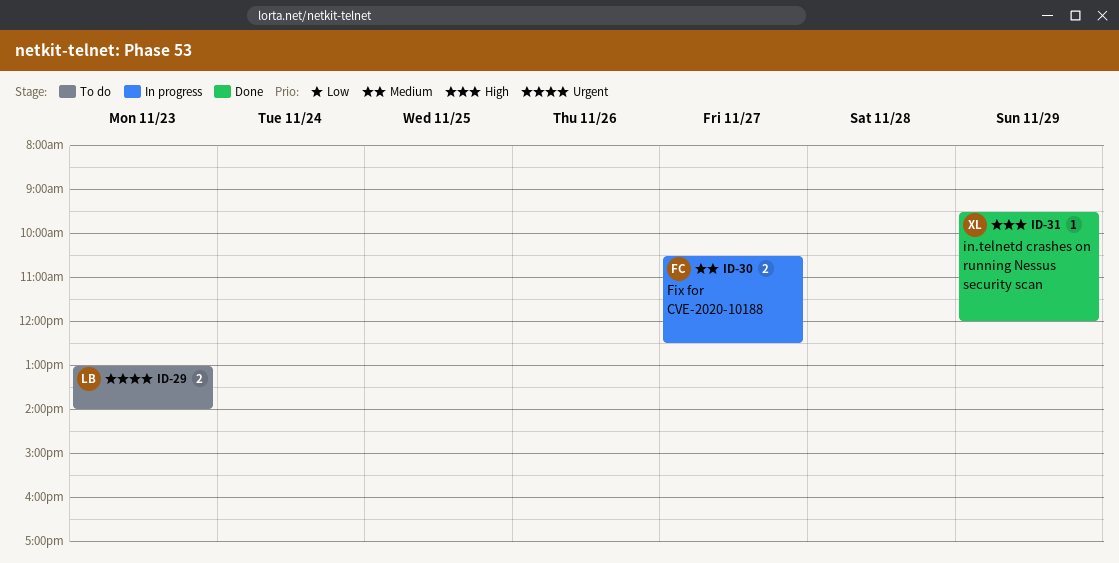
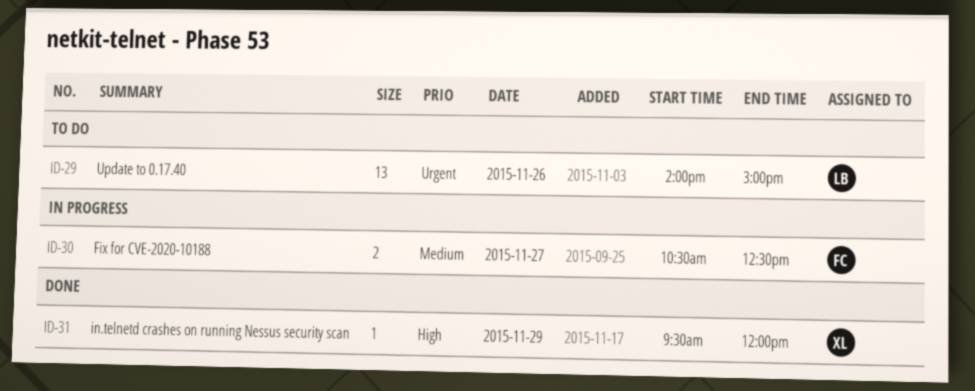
ID-29, estimate: 2 -> 13
ID-29, day: Nov 23 -> Nov 26
ID-29, begins: 13:00 -> 14:00
ID-29, ends: 14:00 -> 15:00

